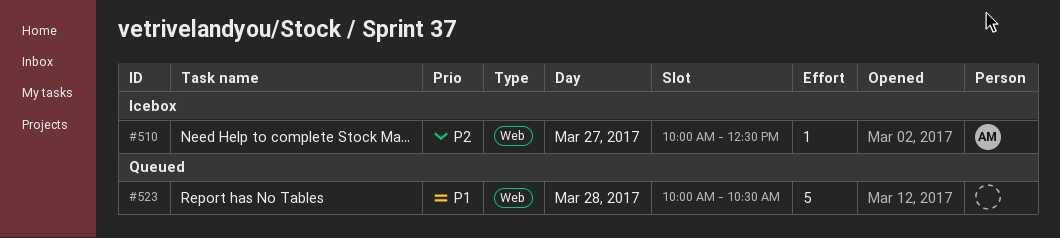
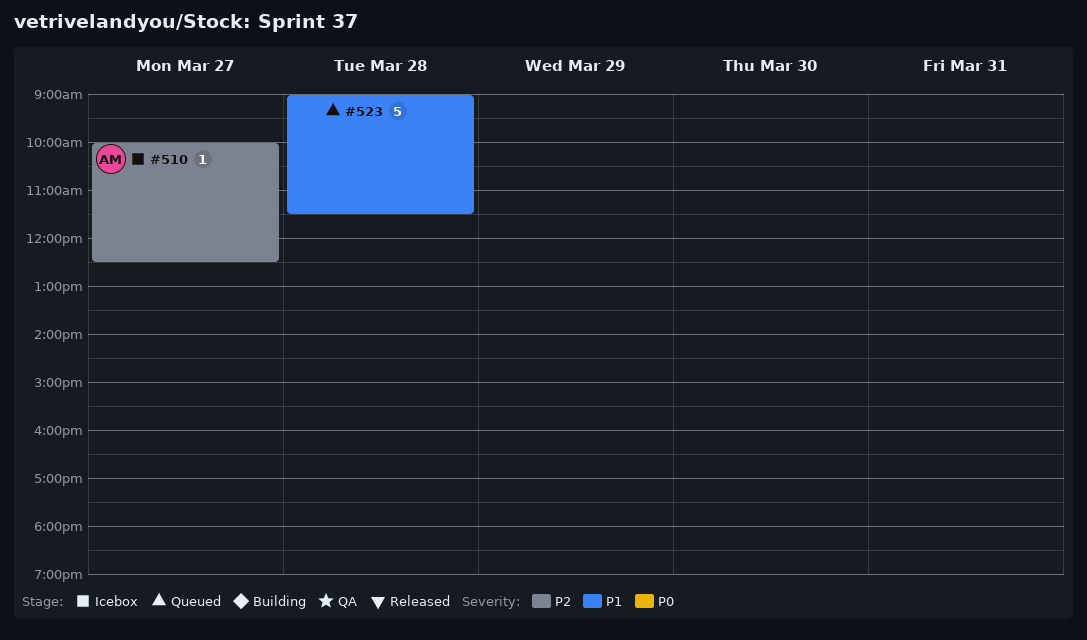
#523, begins: 10:00 -> 09:00
#523, ends: 10:30 -> 11:30

